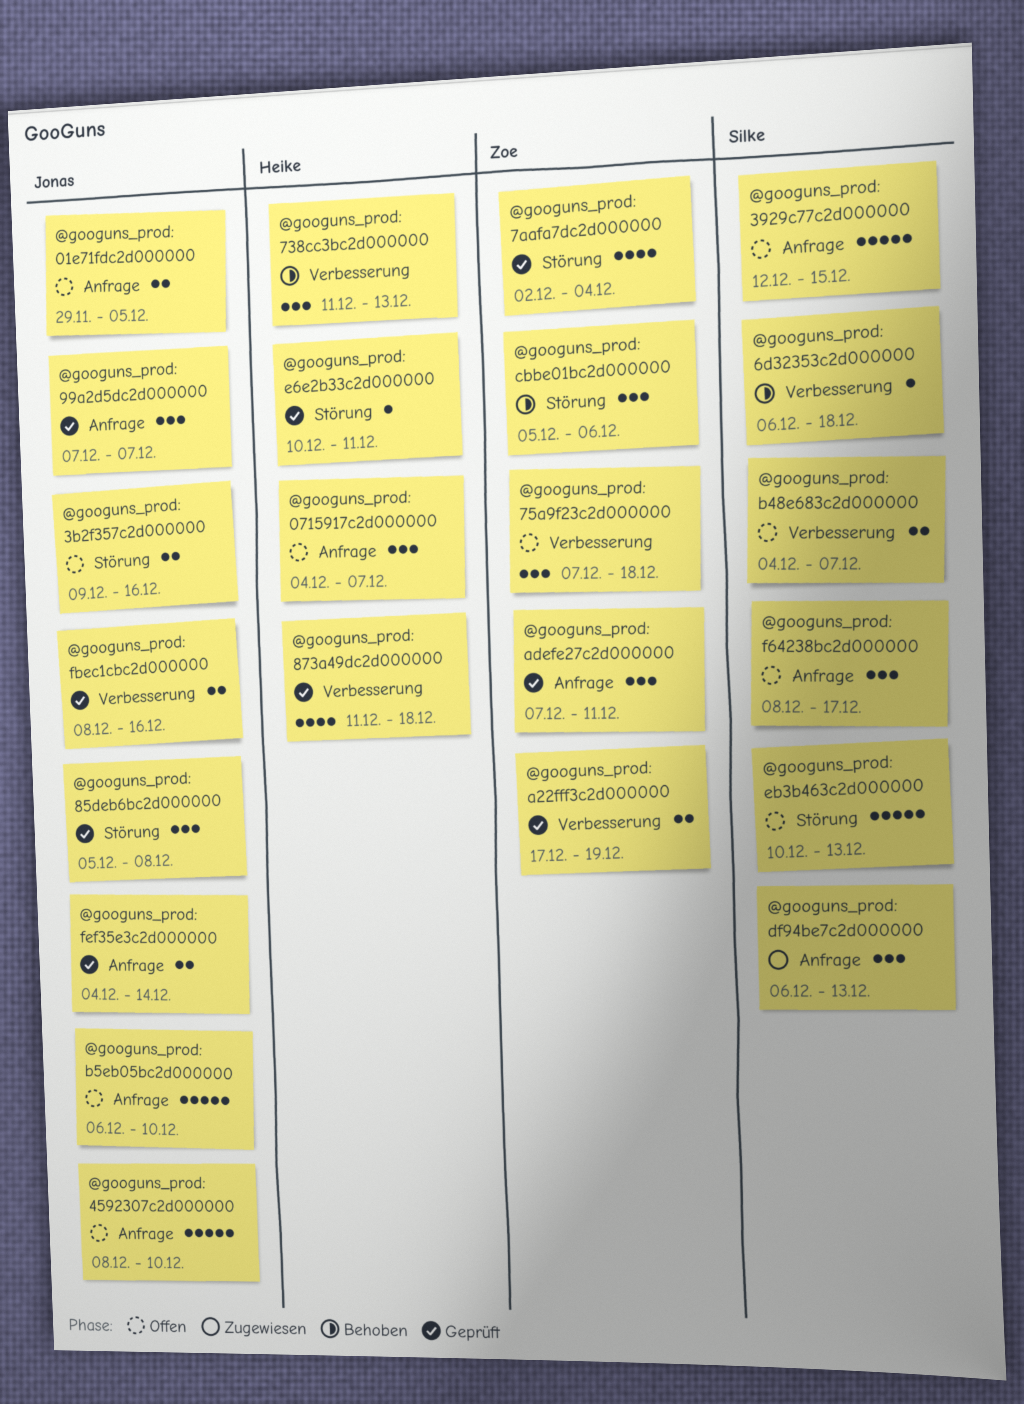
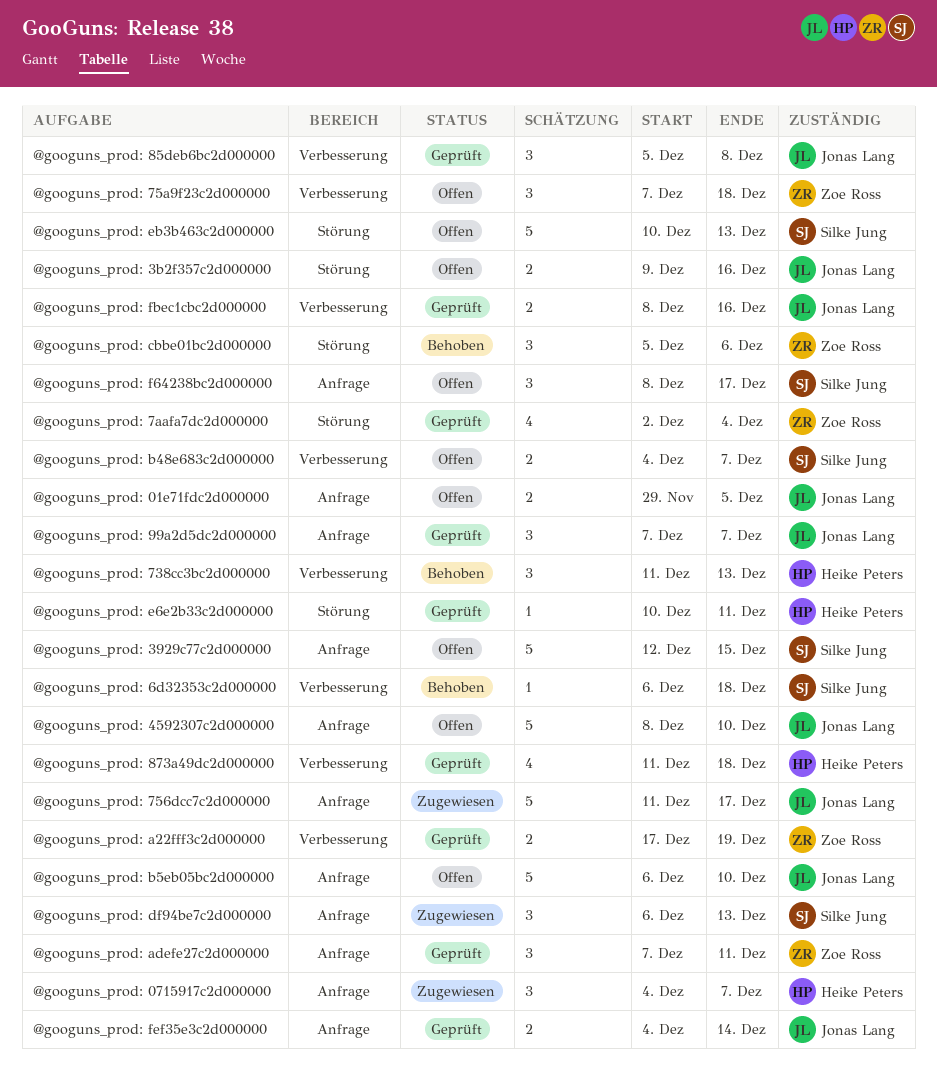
@googuns_prod: 0715917c2d000000, status: Offen -> Zugewiesen
@googuns_prod: 756dcc7c2d000000: none -> present
@googuns_prod: 85deb6bc2d000000, label: Störung -> Verbesserung

